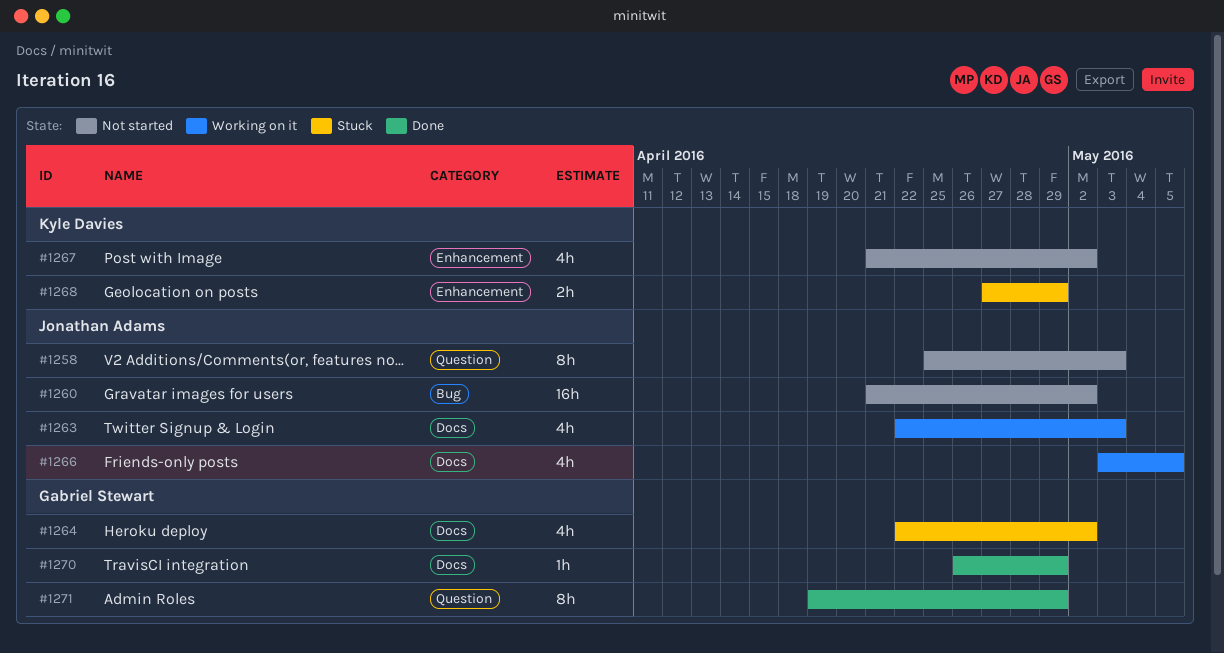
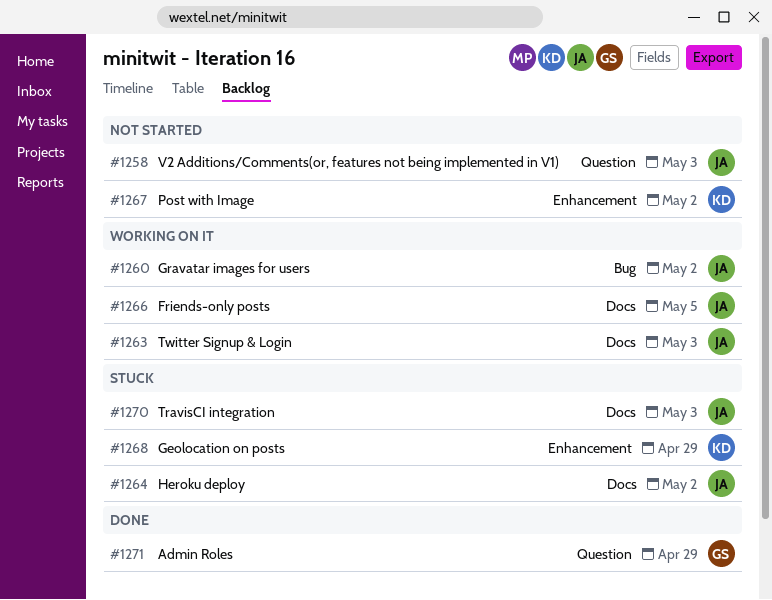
#1260, status: Not started -> Working on it
#1264, owner: Gabriel Stewart -> Jonathan Adams
#1270, status: Done -> Stuck
#1270, owner: Gabriel Stewart -> Jonathan Adams
#1270, due: Apr 29 -> May 3

